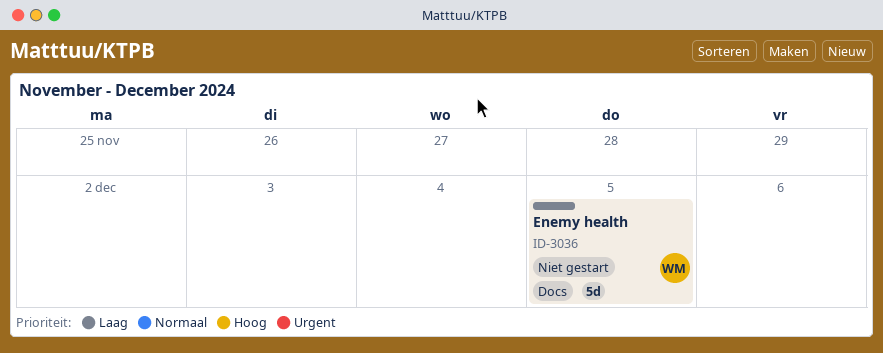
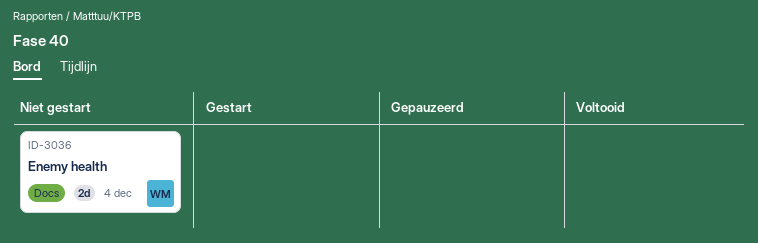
ID-3036, estimate: 5d -> 2d
ID-3036, due: Dec 5 -> Dec 4

